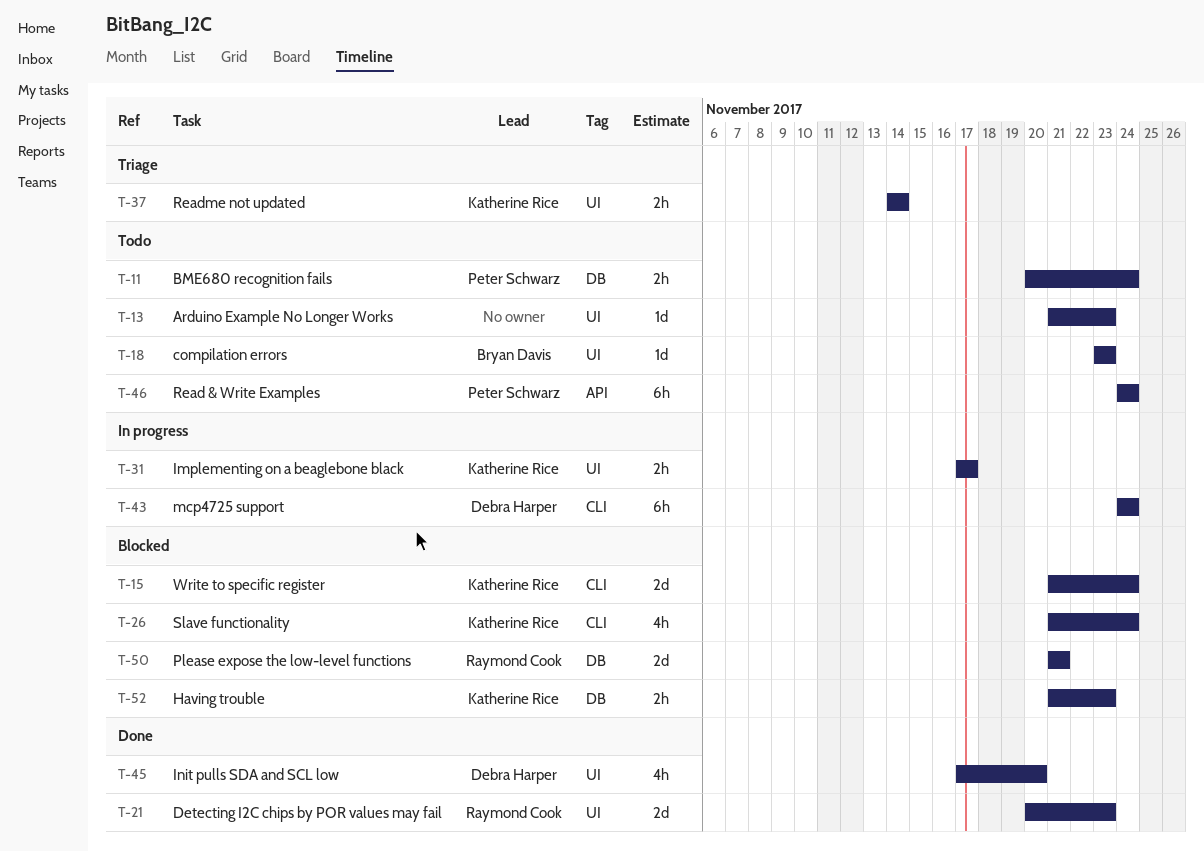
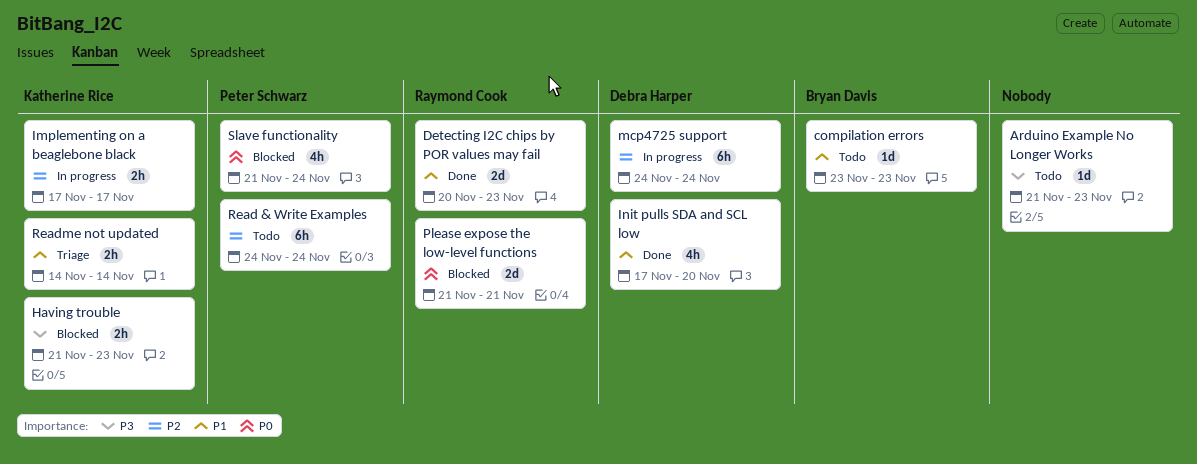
BME680 recognition fails: present -> none
Slave functionality, owner: Katherine Rice -> Peter Schwarz
Write to specific register: present -> none

